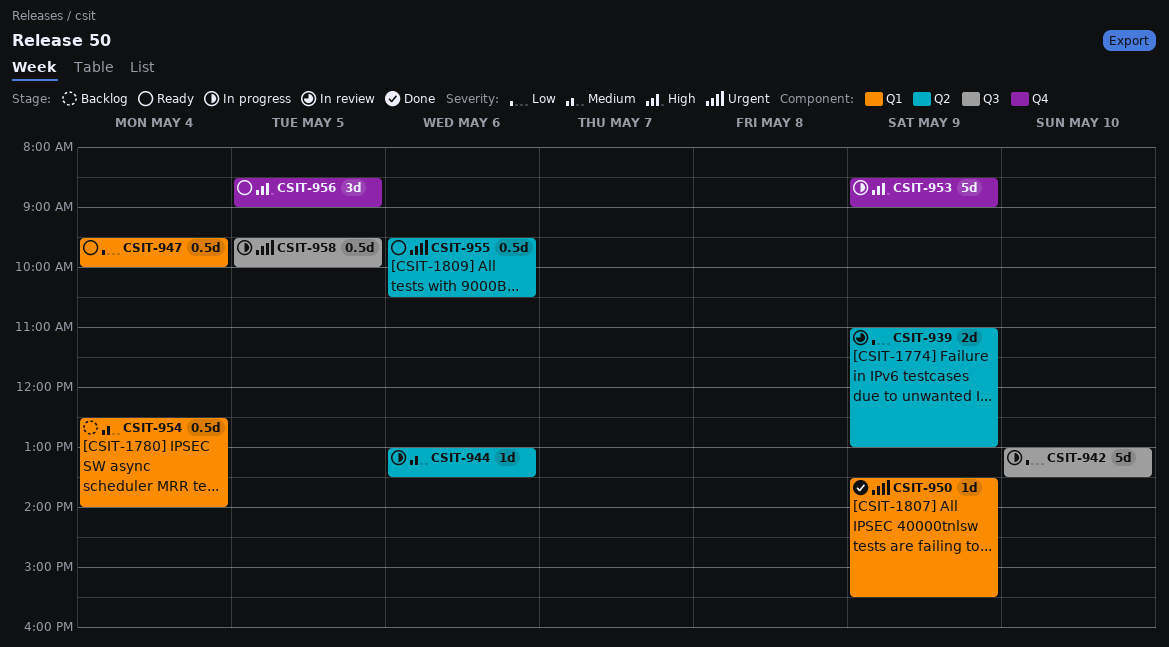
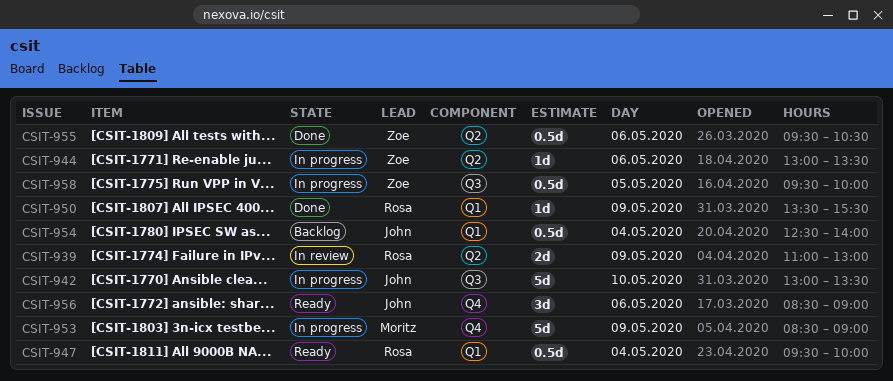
CSIT-955, status: Ready -> Done
CSIT-956, day: May 5 -> May 6

